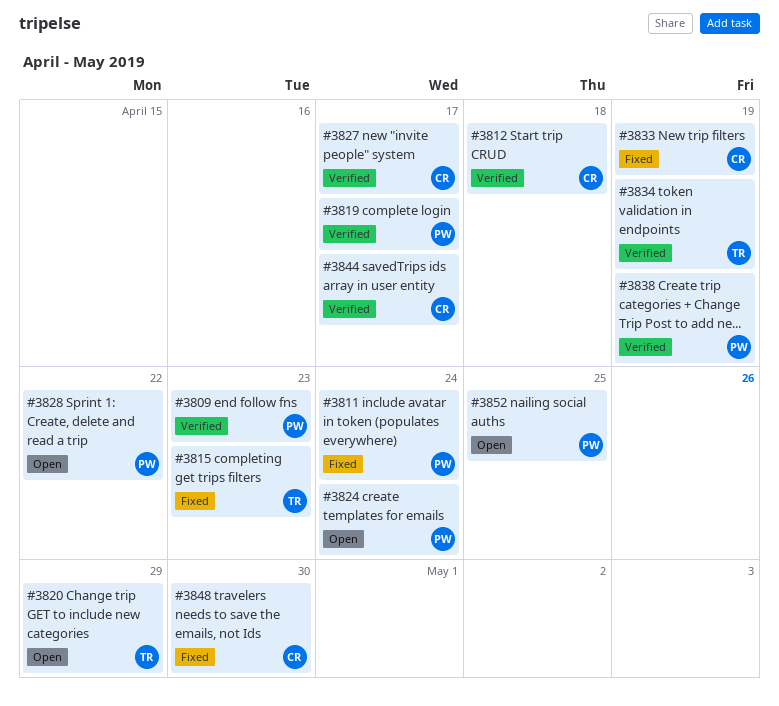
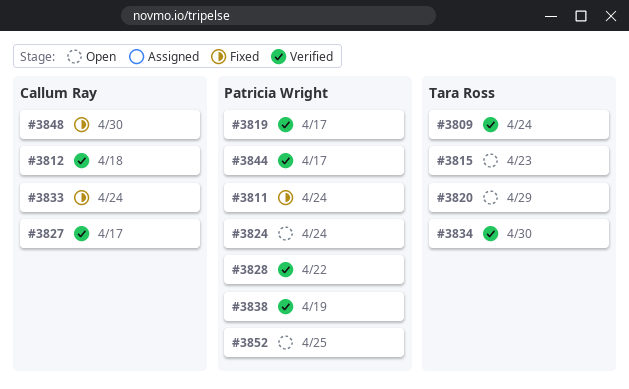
#3809, owner: Patricia Wright -> Tara Ross
#3809, due: Apr 23 -> Apr 24
#3815, status: Fixed -> Open
#3828, status: Open -> Verified
#3833, due: Apr 19 -> Apr 24
#3834, due: Apr 19 -> Apr 30
#3844, owner: Callum Ray -> Patricia Wright

